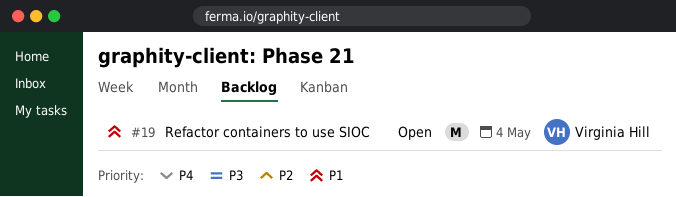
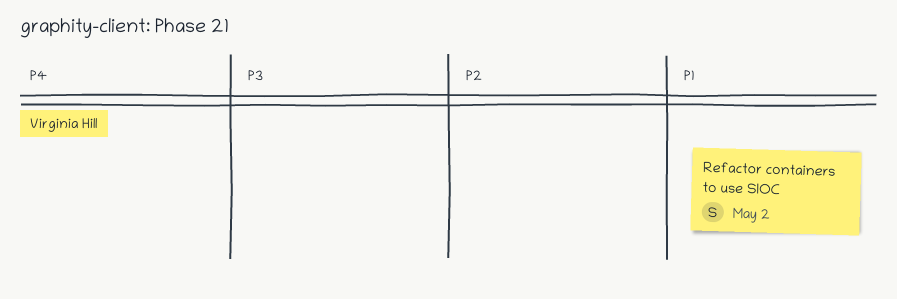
Refactor containers to use SIOC, estimate: M -> S
Refactor containers to use SIOC, due: May 4 -> May 2

